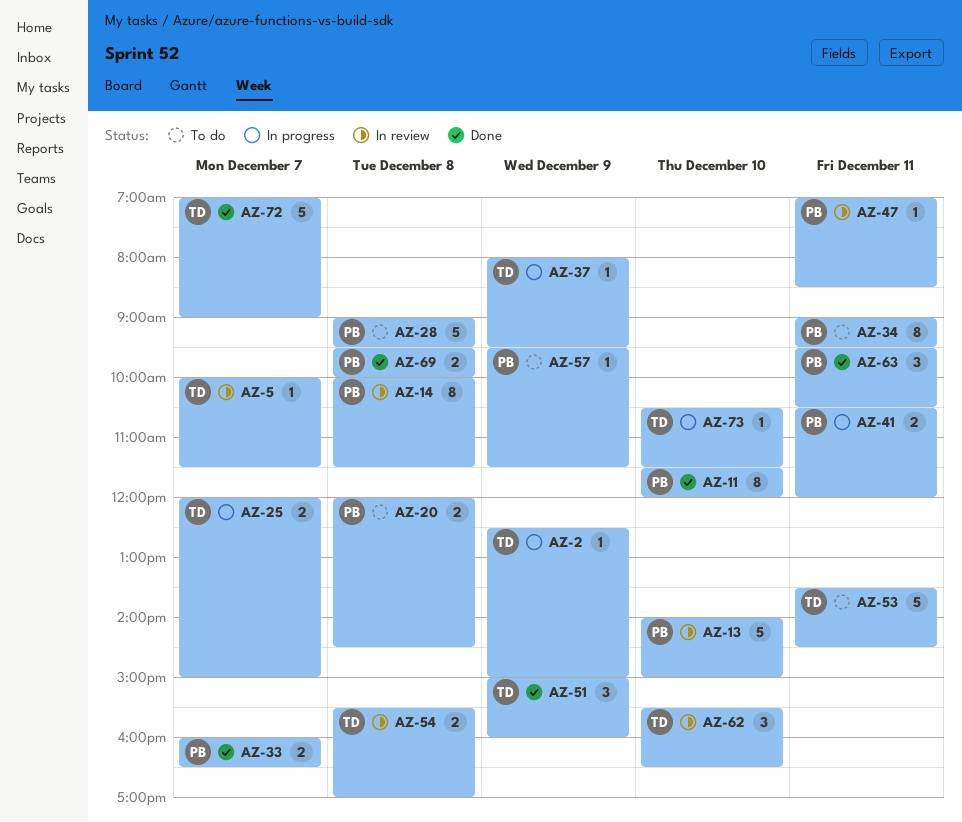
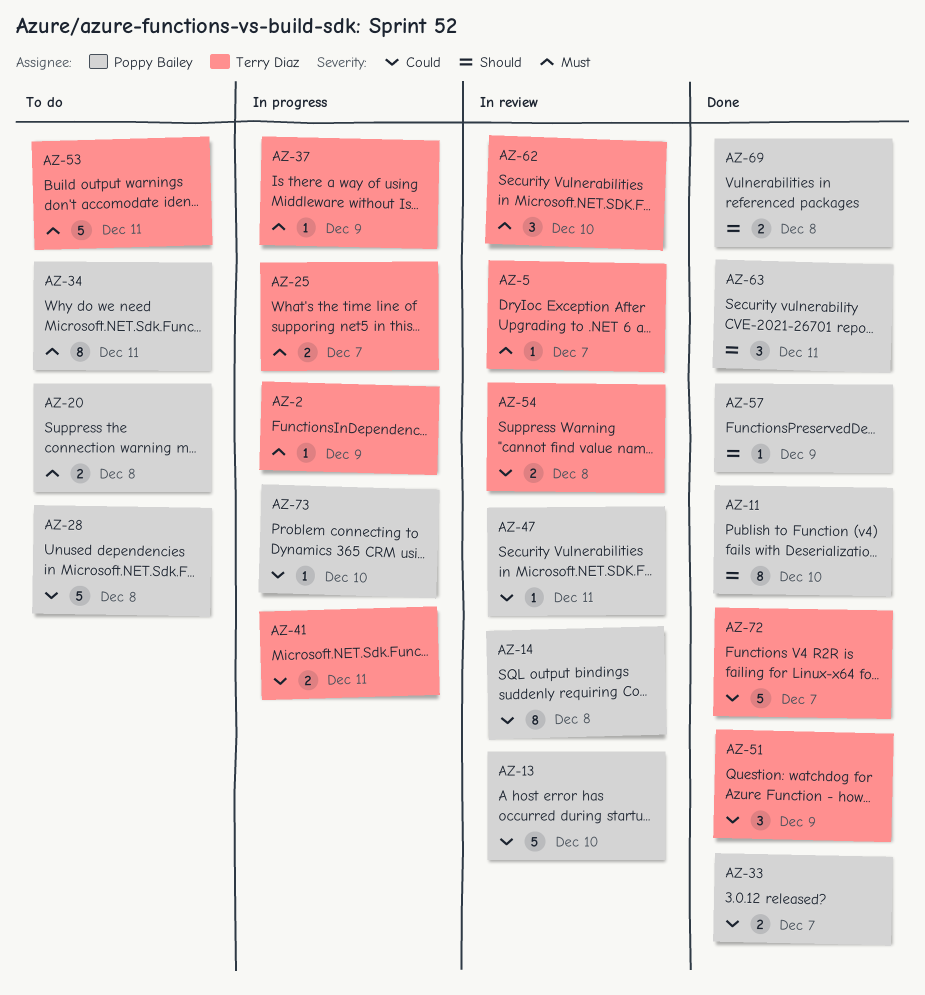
AZ-41, owner: Poppy Bailey -> Terry Diaz
AZ-57, status: To do -> Done
AZ-73, owner: Terry Diaz -> Poppy Bailey

